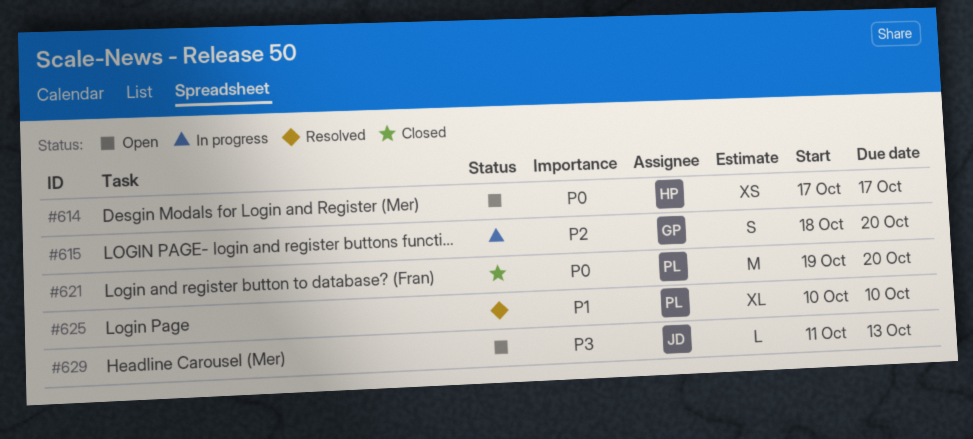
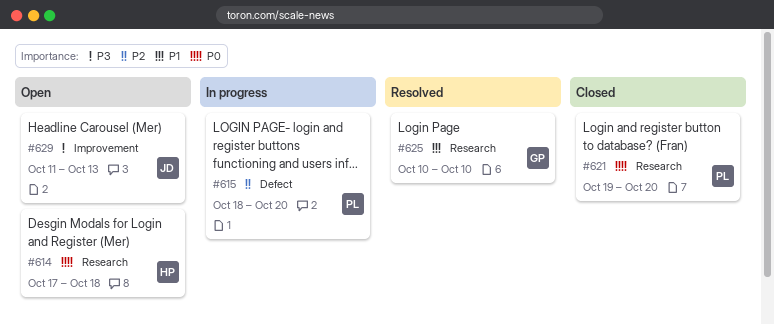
#614, due: Oct 17 -> Oct 18
#615, owner: GP -> PL
#625, owner: PL -> GP

